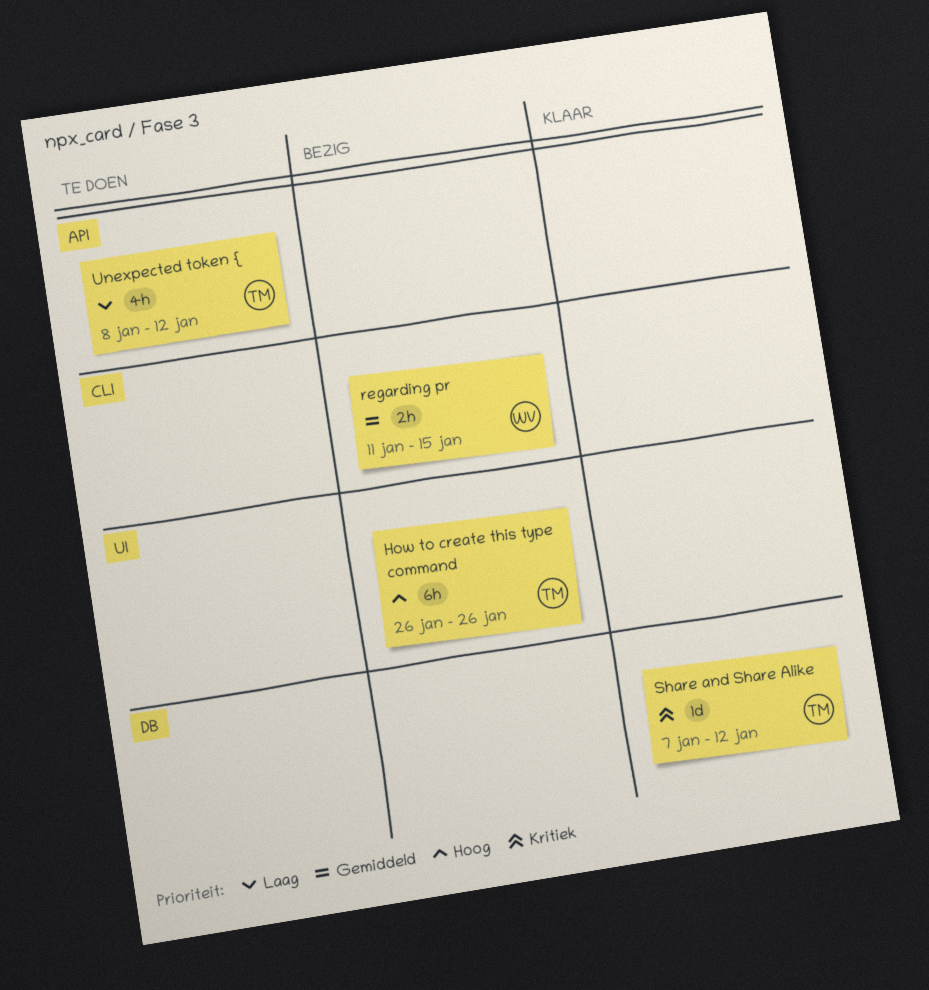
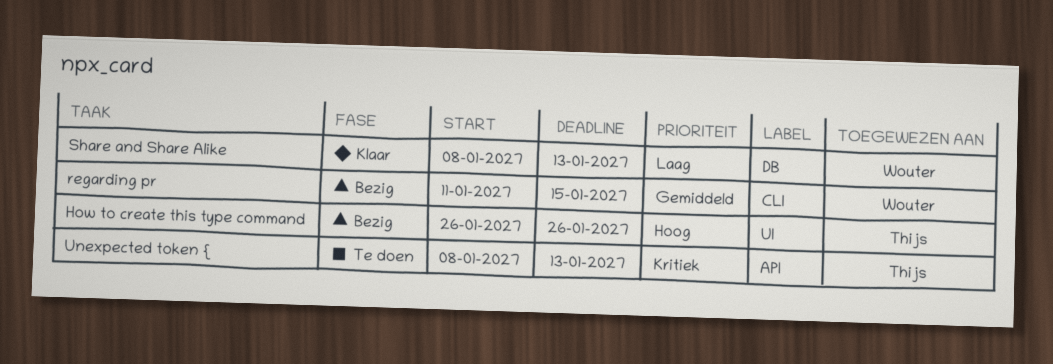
Share and Share Alike, owner: Thijs -> Wouter
Share and Share Alike, priority: Kritiek -> Laag
Share and Share Alike, start: Jan 7 -> Jan 8
Share and Share Alike, due: Jan 12 -> Jan 13
Unexpected token {, priority: Laag -> Kritiek
Unexpected token {, due: Jan 12 -> Jan 13

